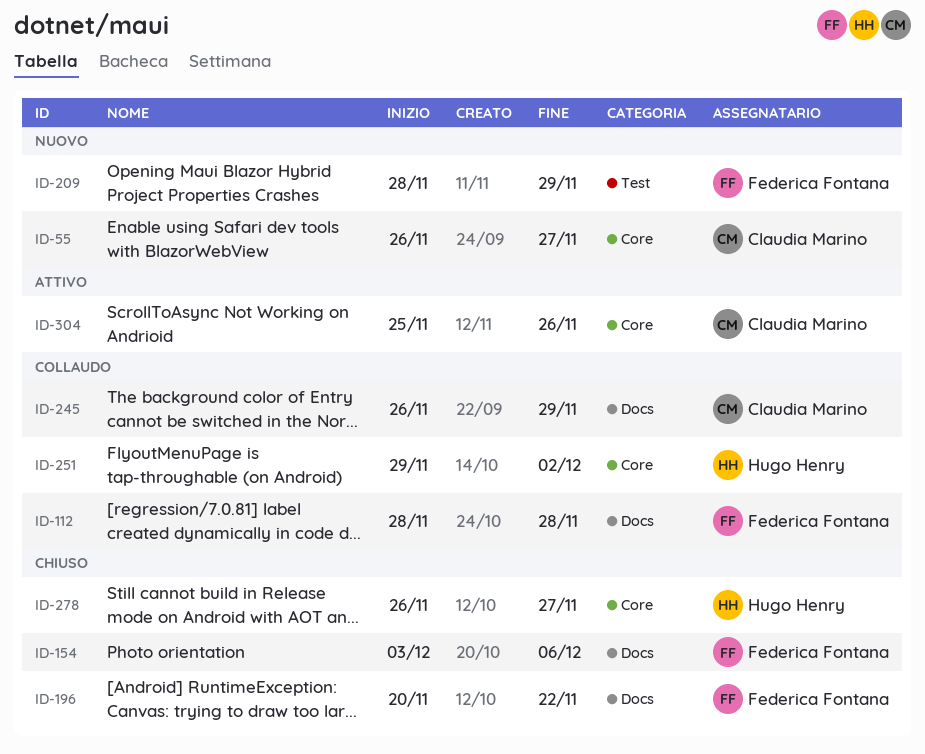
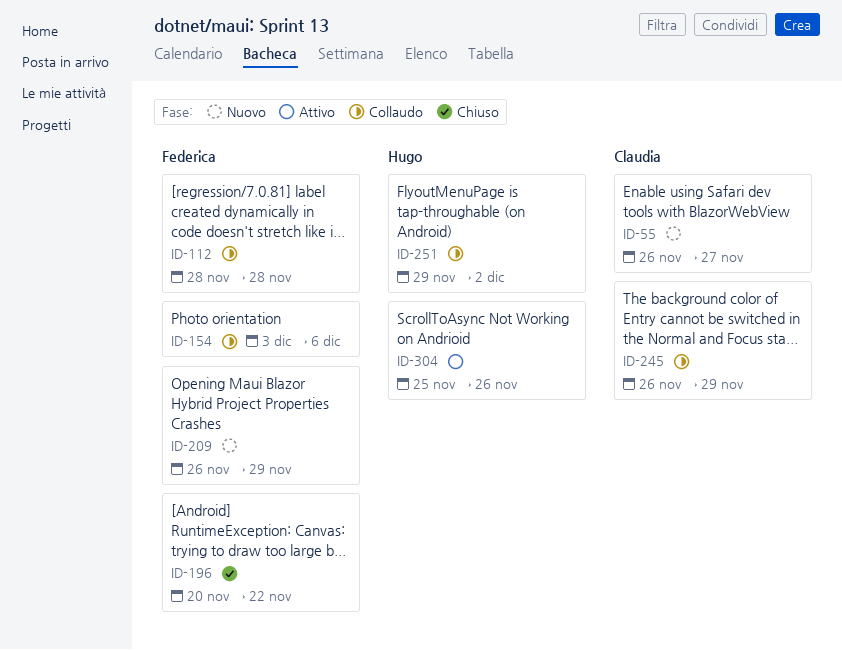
ID-154, status: Chiuso -> Collaudo
ID-209, start: Nov 28 -> Nov 26
ID-278: present -> none
ID-304, owner: Claudia Marino -> Hugo Henry

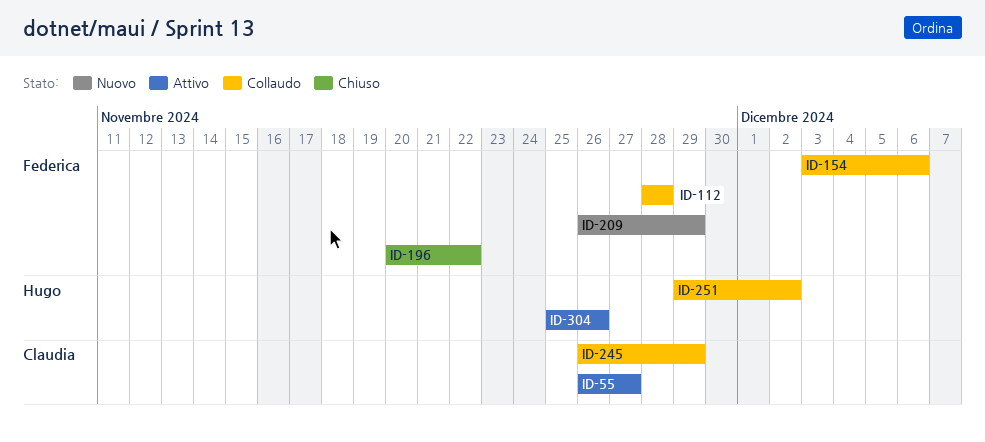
ID-55, status: Nuovo -> Attivo

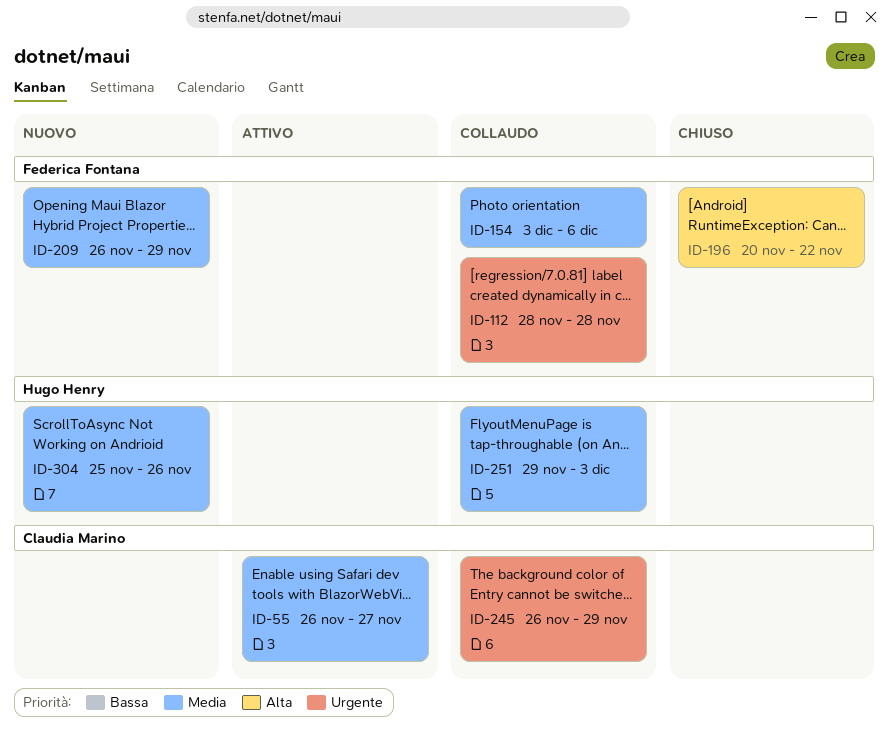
ID-251, due: Dec 2 -> Dec 3
ID-304, status: Attivo -> Nuovo

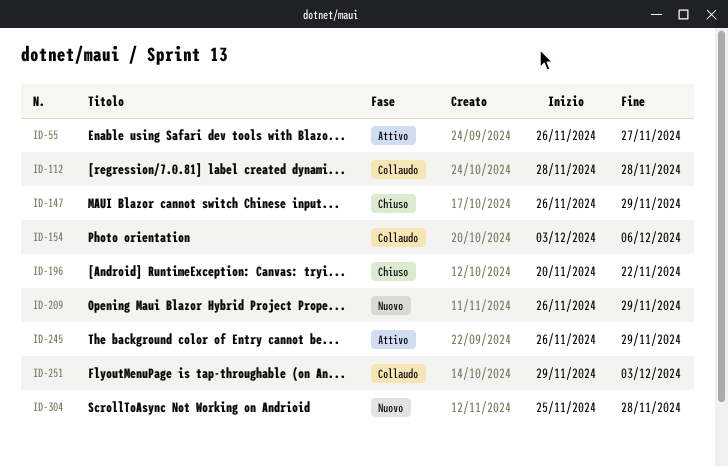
ID-147: none -> present
ID-245, status: Collaudo -> Attivo
ID-304, due: Nov 26 -> Nov 28

